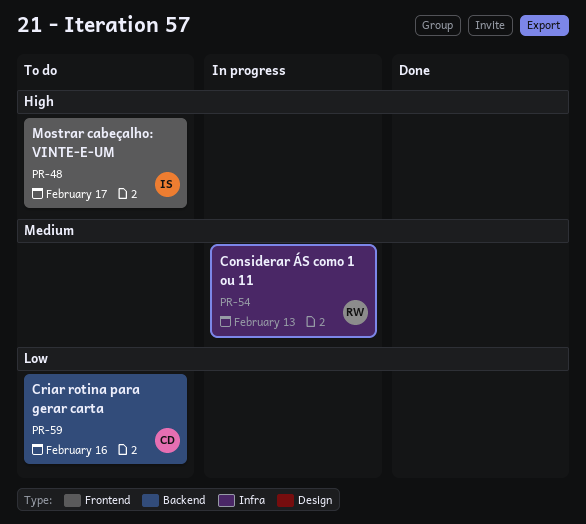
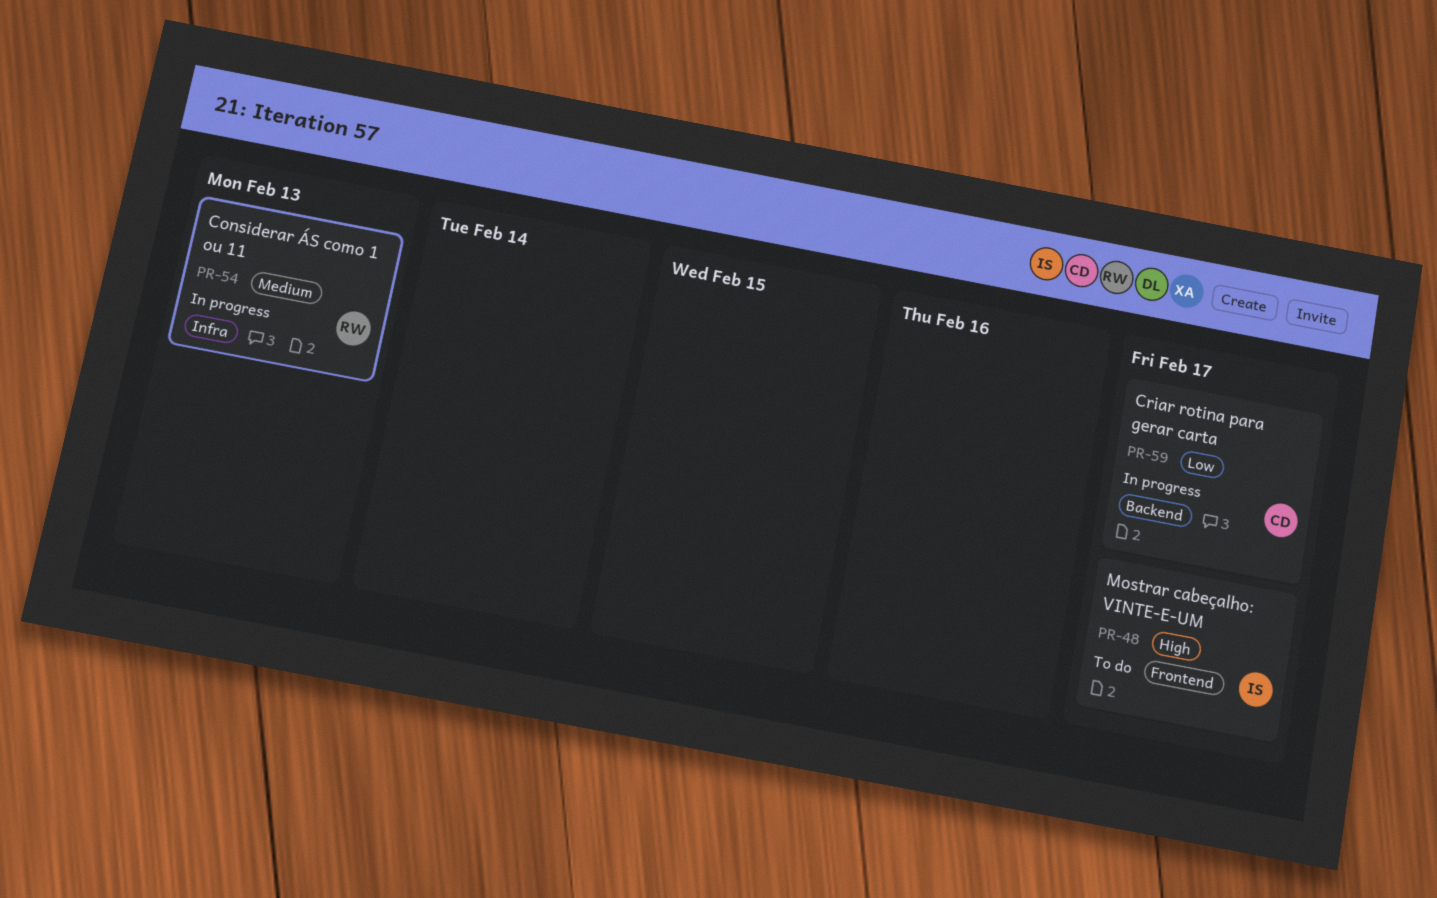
PR-59, status: To do -> In progress
PR-59, due: Feb 16 -> Feb 17

